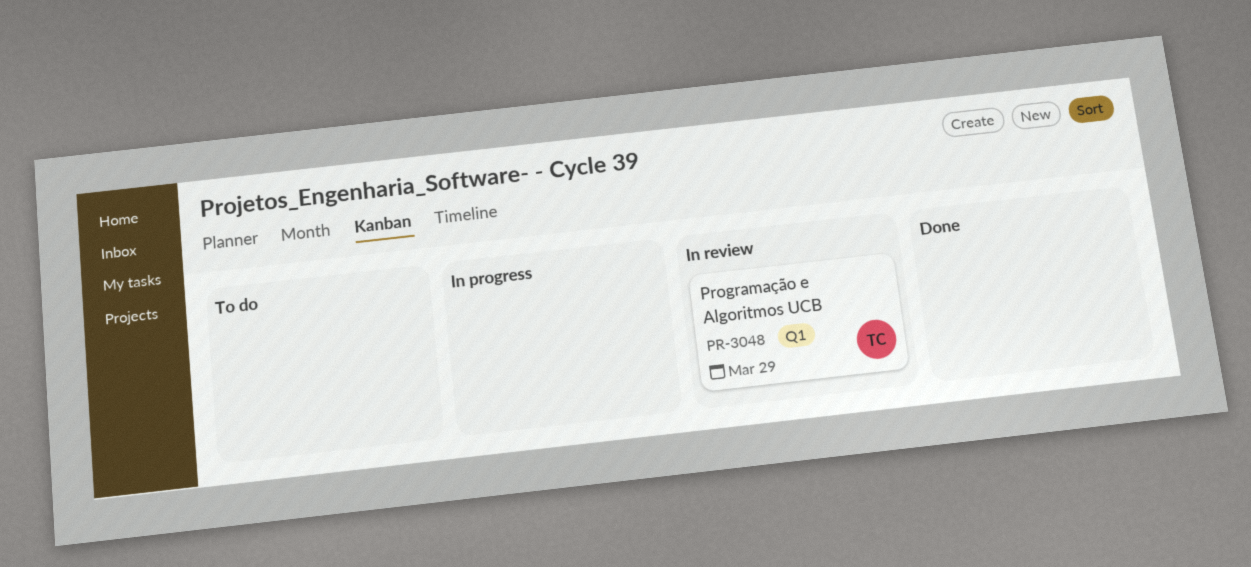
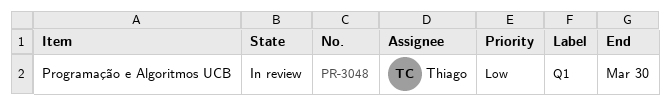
PR-3048, due: Mar 29 -> Mar 30

